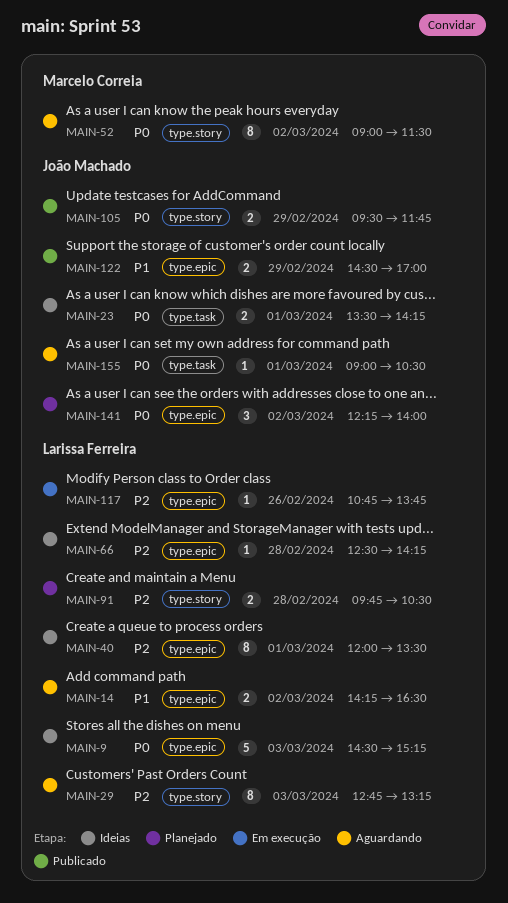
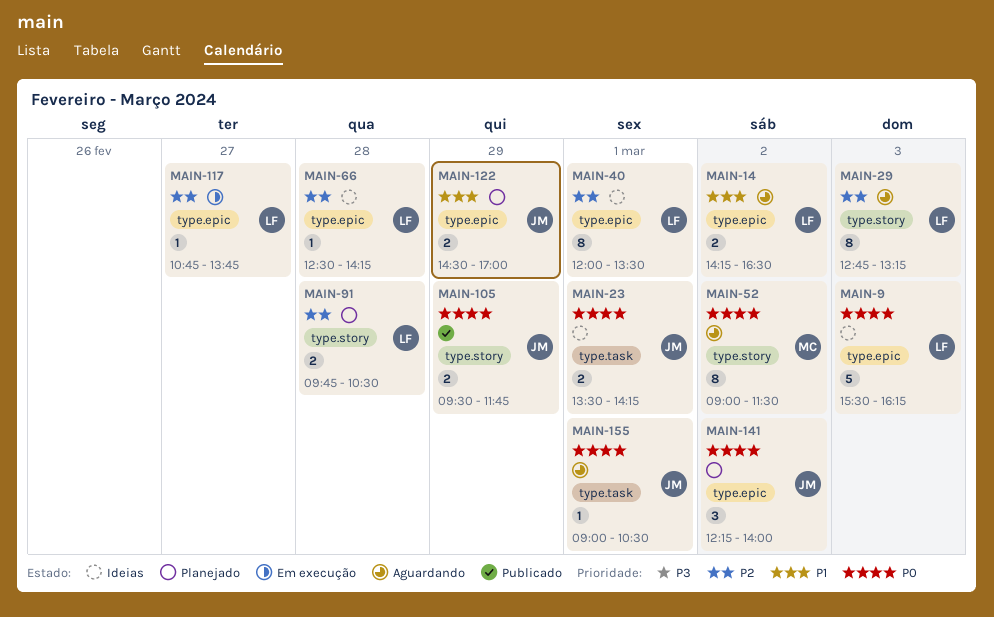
MAIN-9, begins: 14:30 -> 15:30
MAIN-9, ends: 15:15 -> 16:15
MAIN-117, day: Feb 26 -> Feb 27
MAIN-122, status: Publicado -> Planejado

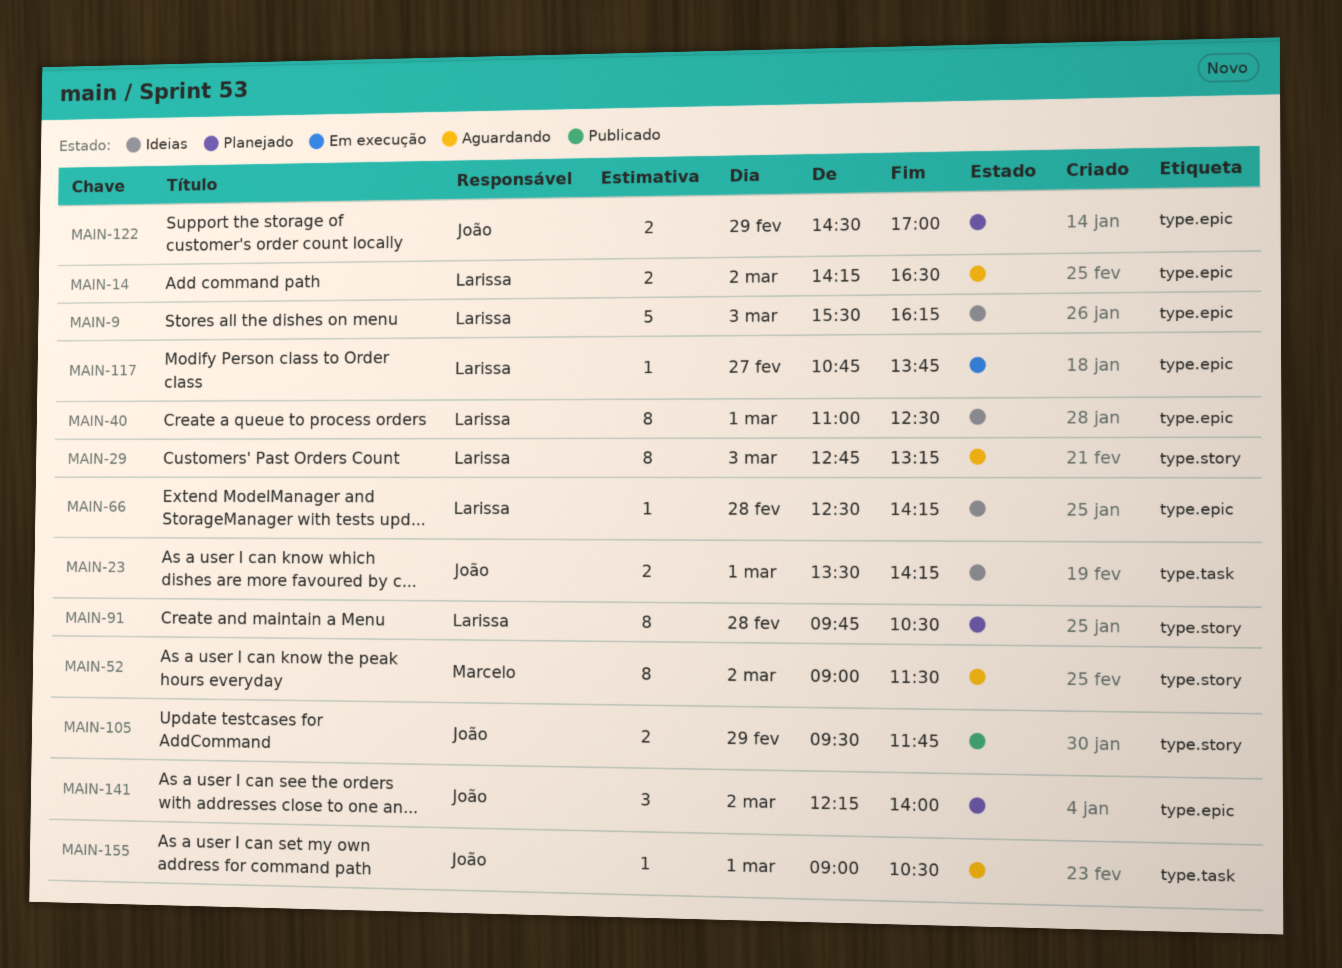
MAIN-40, begins: 12:00 -> 11:00
MAIN-40, ends: 13:30 -> 12:30
MAIN-91, estimate: 2 -> 8

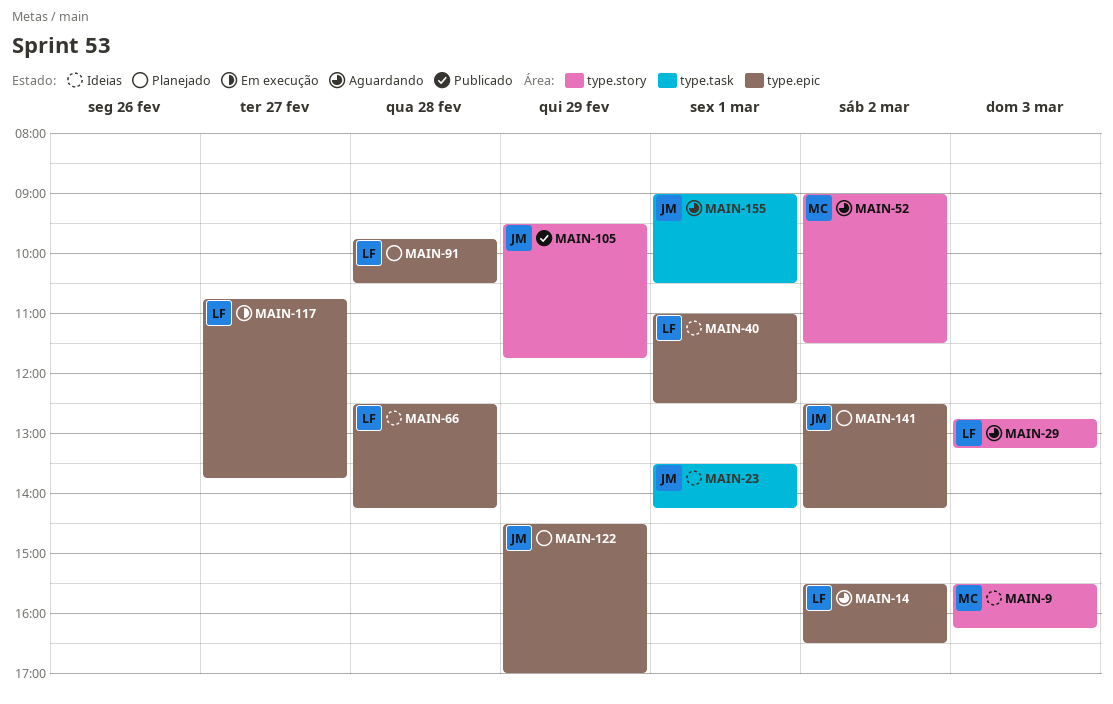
MAIN-9, owner: Larissa -> Marcelo
MAIN-9, label: type.epic -> type.story
MAIN-14, begins: 14:15 -> 15:30
MAIN-91, label: type.story -> type.epic
MAIN-141, begins: 12:15 -> 12:30
MAIN-141, ends: 14:00 -> 14:15

